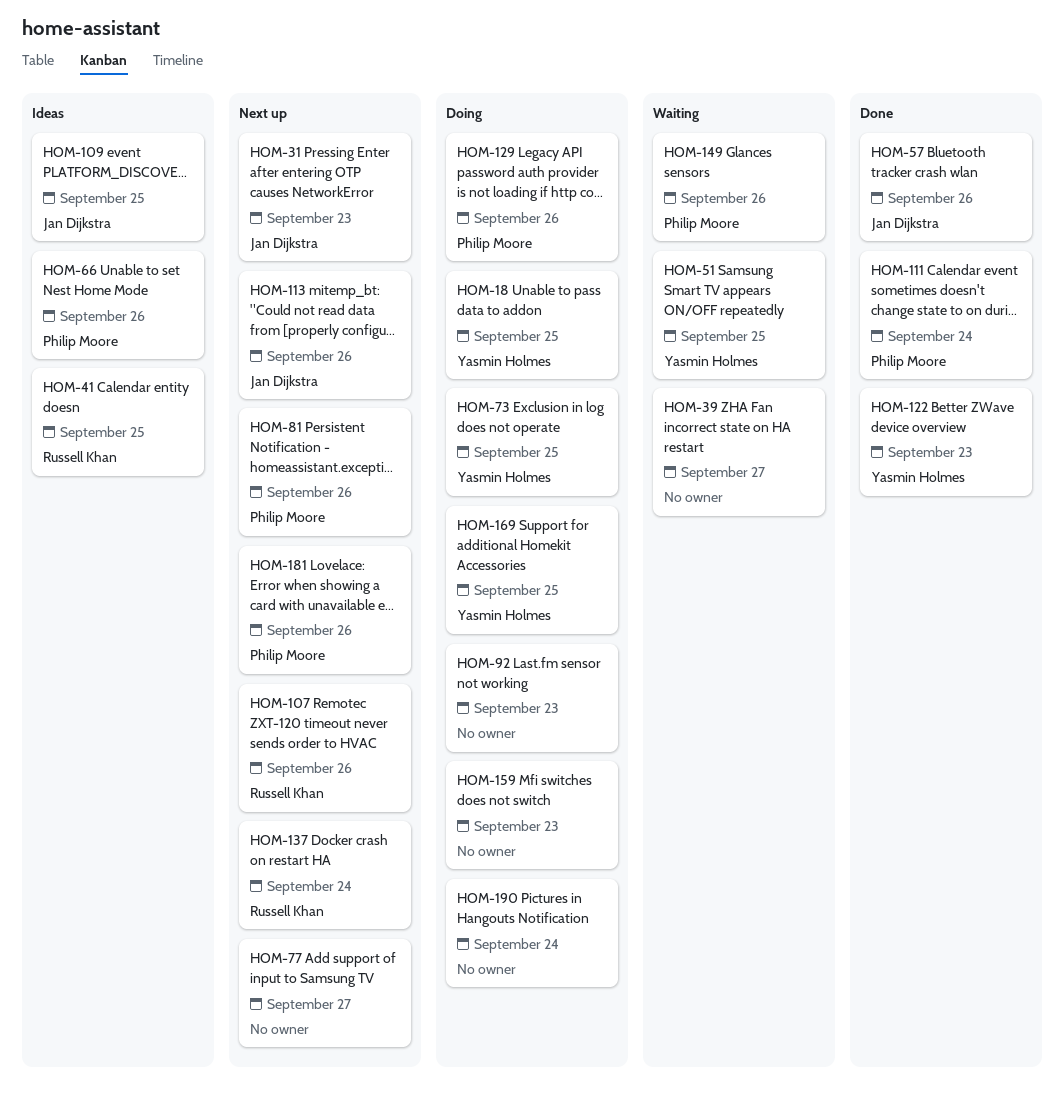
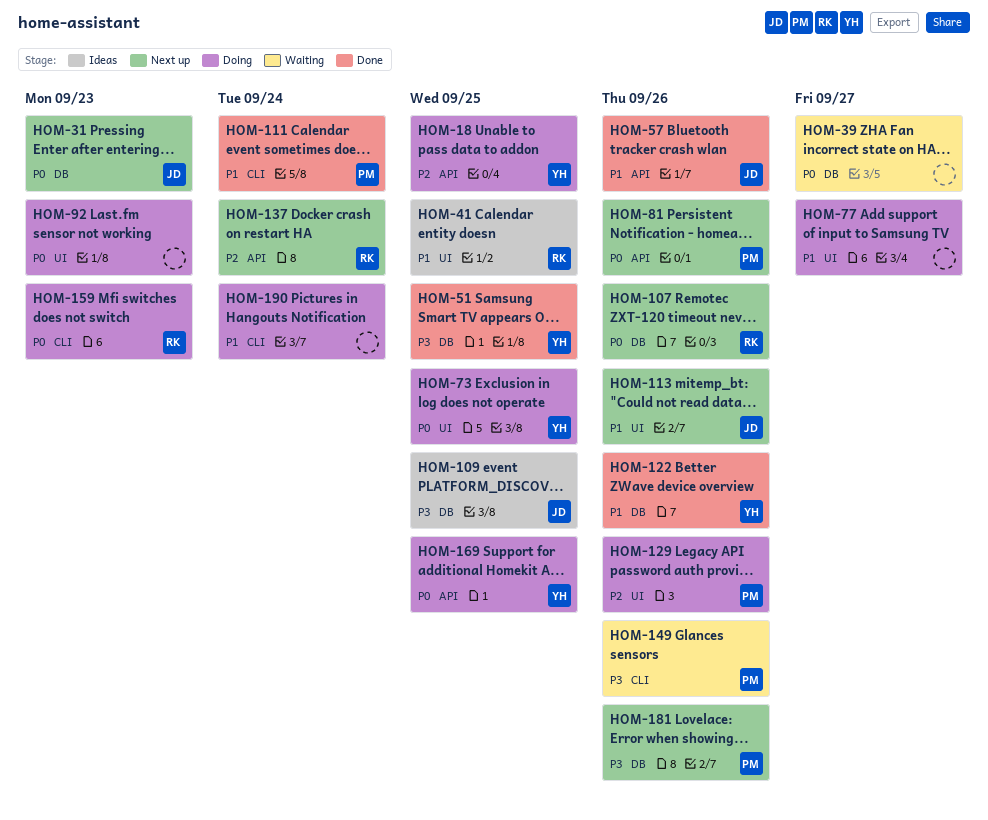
HOM-51, status: Waiting -> Done
HOM-66: present -> none
HOM-77, status: Next up -> Doing
HOM-122, due: Sep 23 -> Sep 26
HOM-159, owner: none -> Russell Khan

